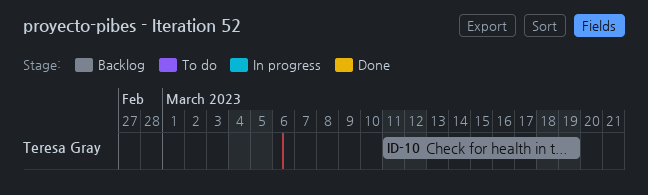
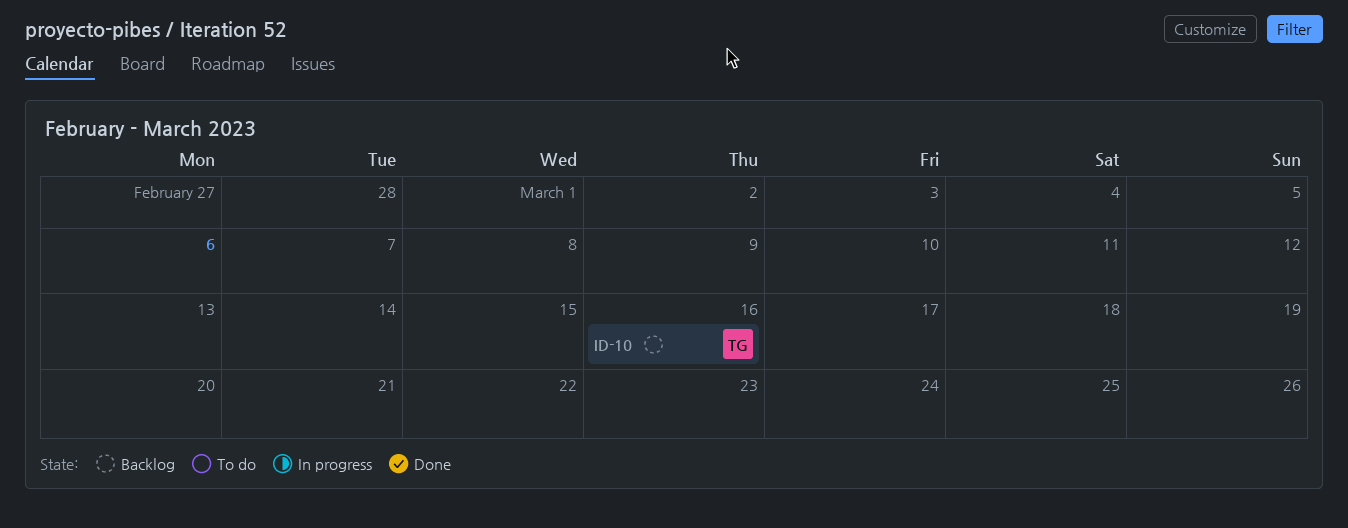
ID-10, due: Mar 19 -> Mar 16

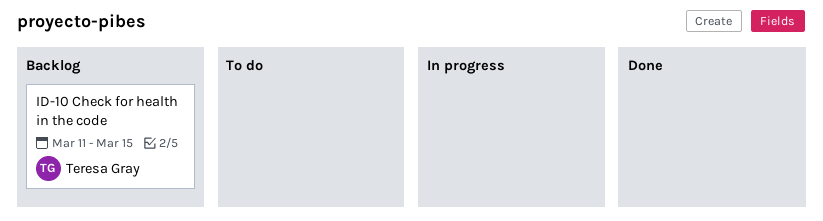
ID-10, due: Mar 16 -> Mar 15

